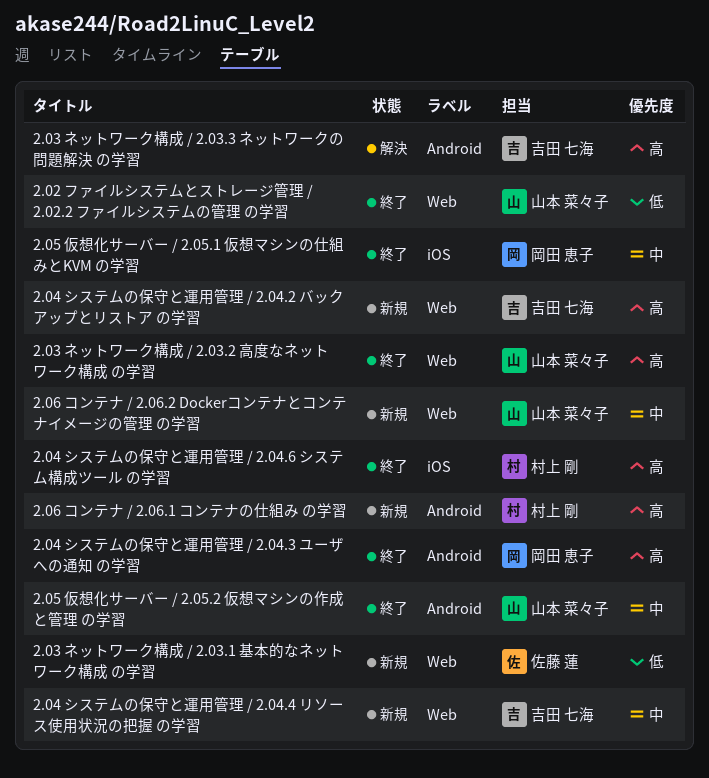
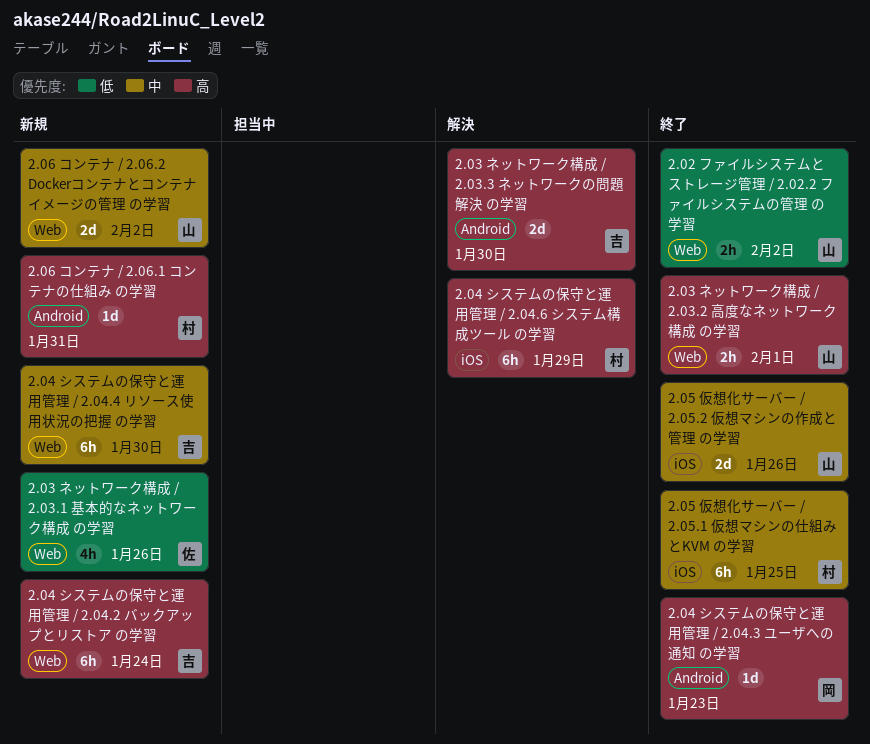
2.04 システムの保守と運用管理 / 2.04.6 システム構成ツール の学習, status: 終了 -> 解決
2.05 仮想化サーバー / 2.05.1 仮想マシンの仕組みとKVM の学習, owner: 岡田 恵子 -> 村上 剛
2.05 仮想化サーバー / 2.05.2 仮想マシンの作成と管理 の学習, label: Android -> iOS

